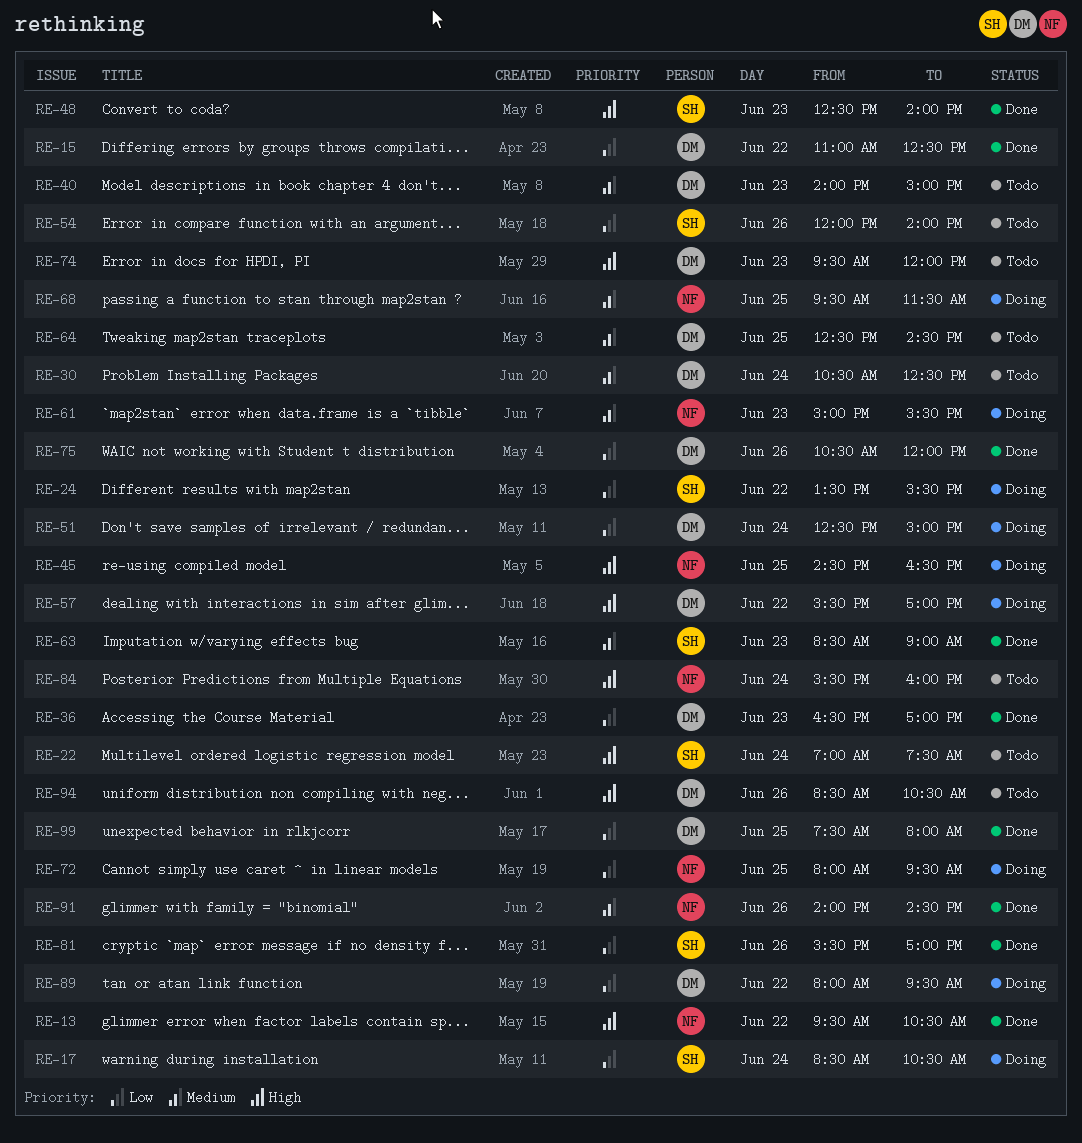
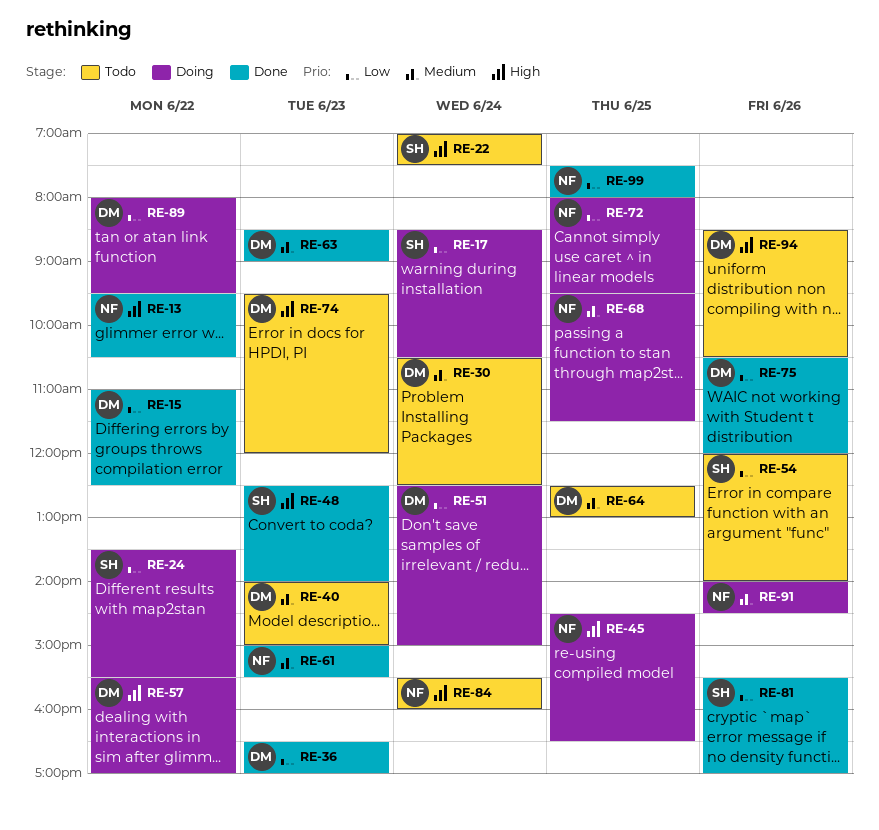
RE-61, status: Doing -> Done
RE-63, owner: SH -> DM
RE-64, ends: 14:30 -> 13:00
RE-91, status: Done -> Doing
RE-99, owner: DM -> NF

